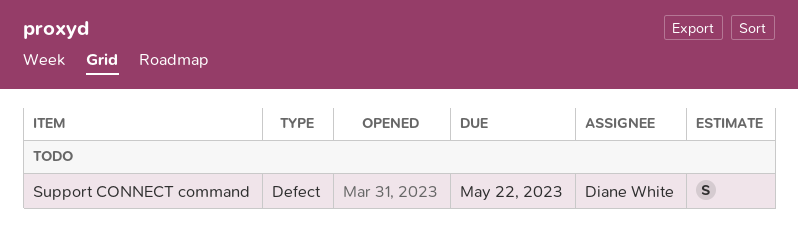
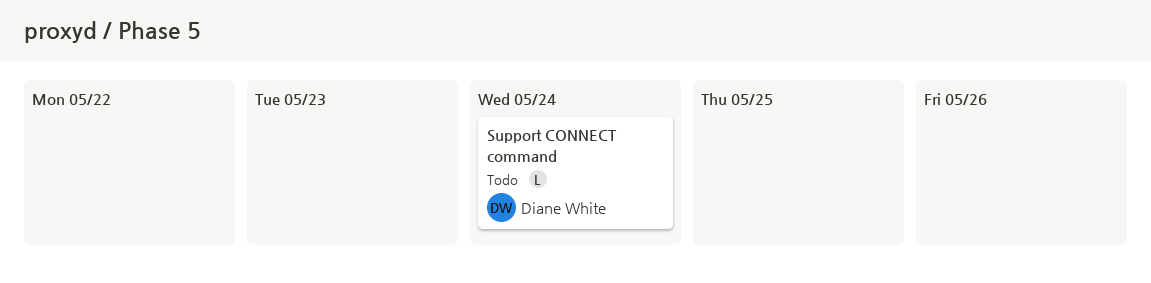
Support CONNECT command, estimate: S -> L
Support CONNECT command, due: May 22 -> May 24

